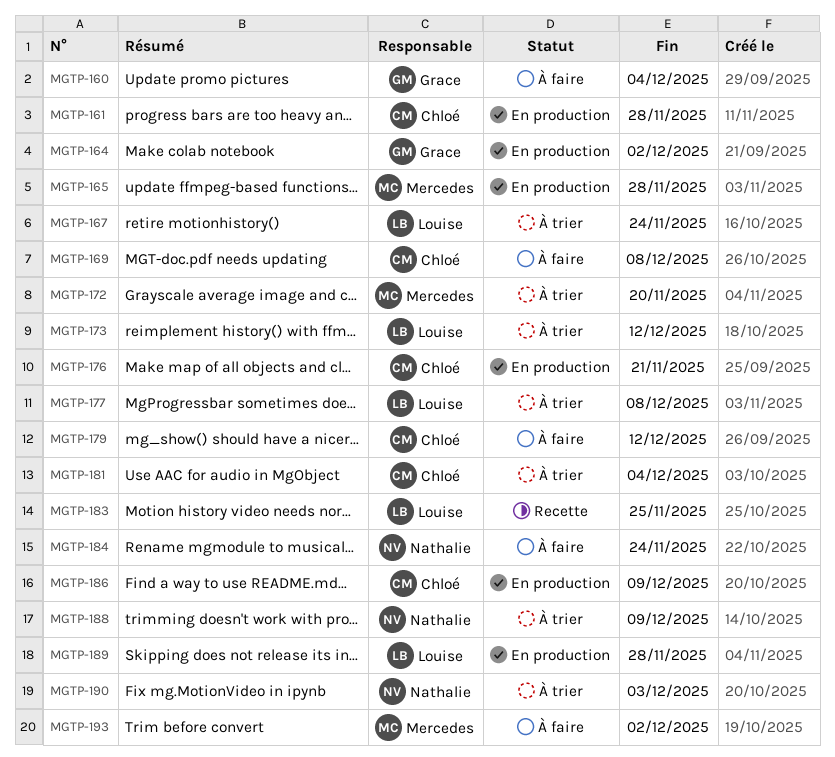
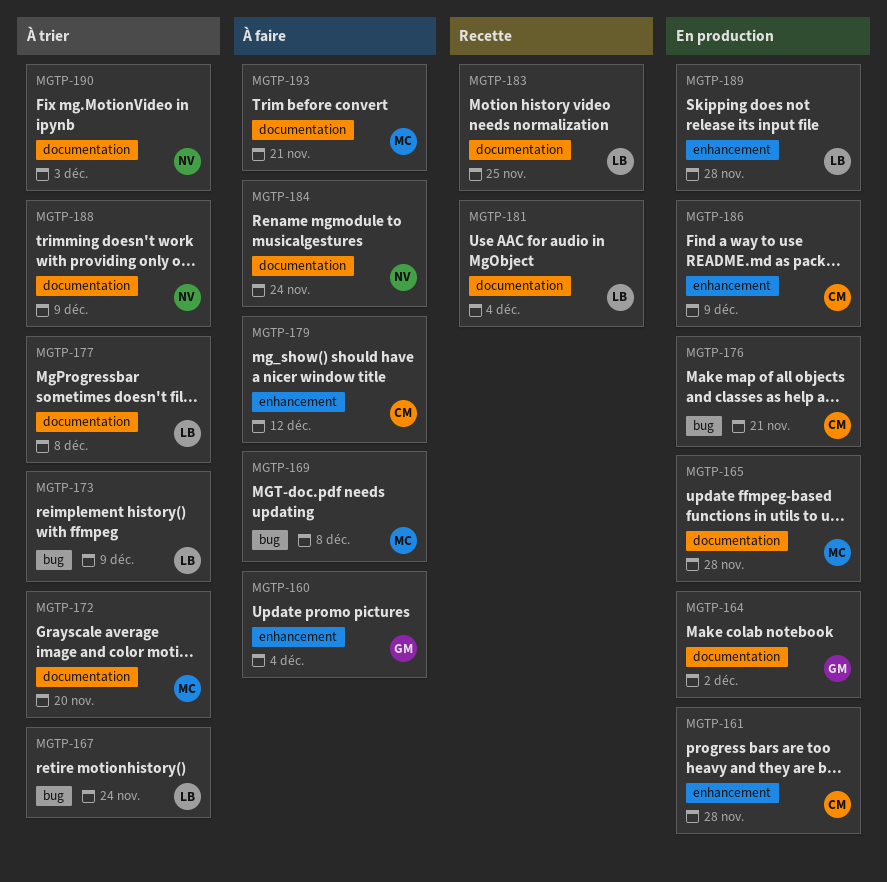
MGTP-169, owner: Chloé -> Mercedes
MGTP-173, due: Dec 12 -> Dec 9
MGTP-181, status: À trier -> Recette
MGTP-181, owner: Chloé -> Louise
MGTP-193, due: Dec 2 -> Nov 21

